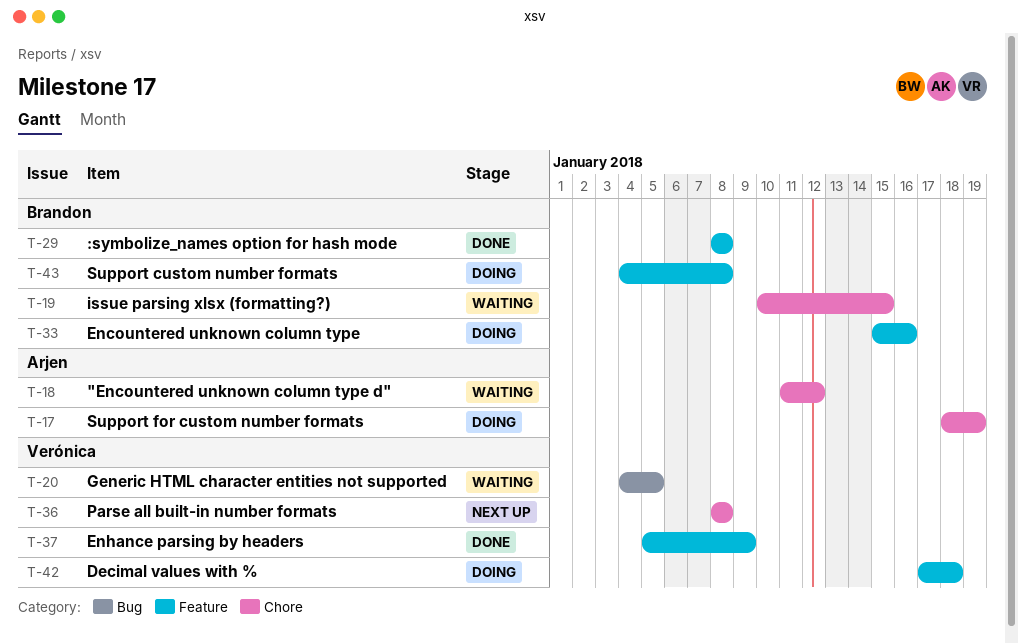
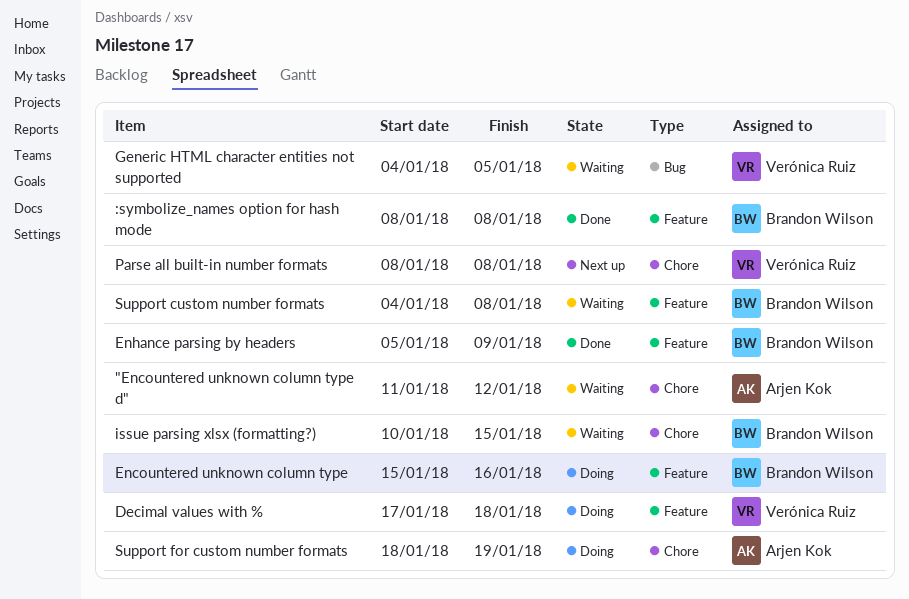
Enhance parsing by headers, owner: Verónica Ruiz -> Brandon Wilson
Support custom number formats, status: Doing -> Waiting

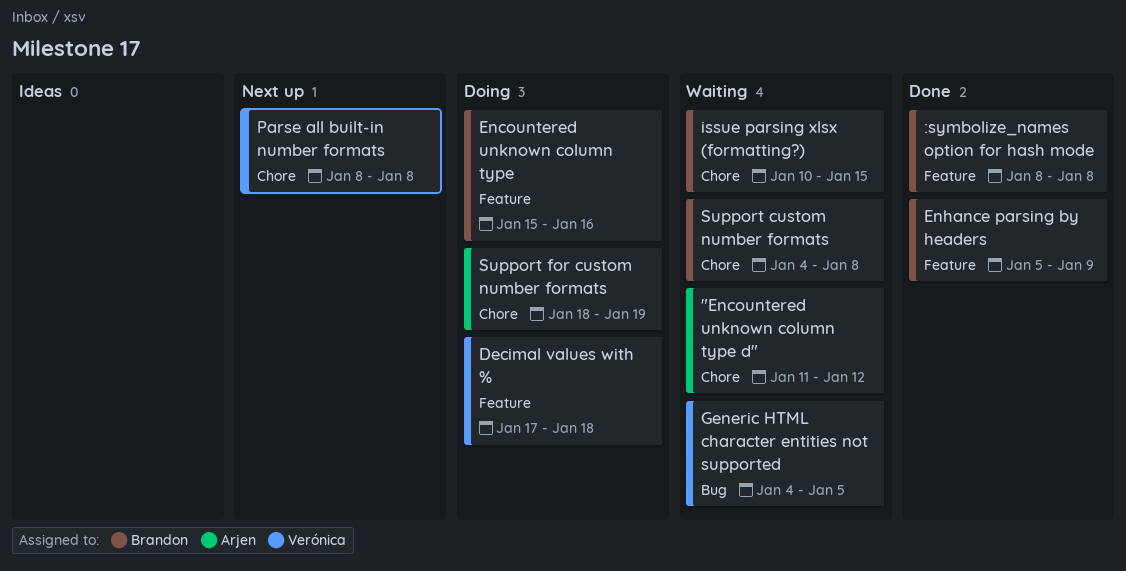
Support custom number formats, label: Feature -> Chore

